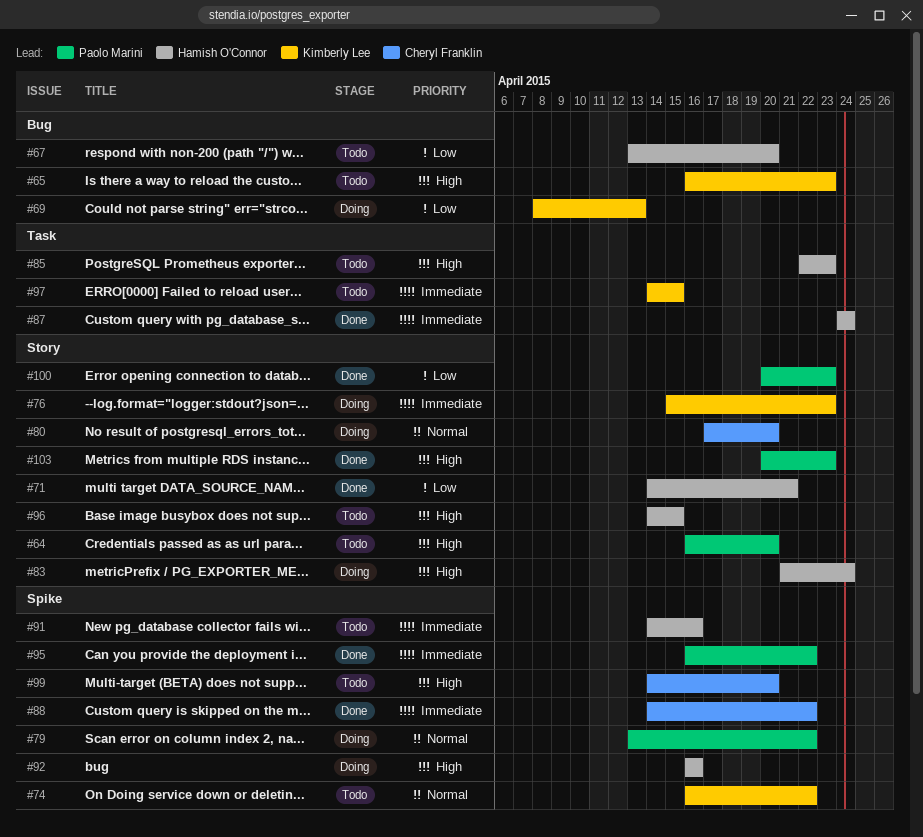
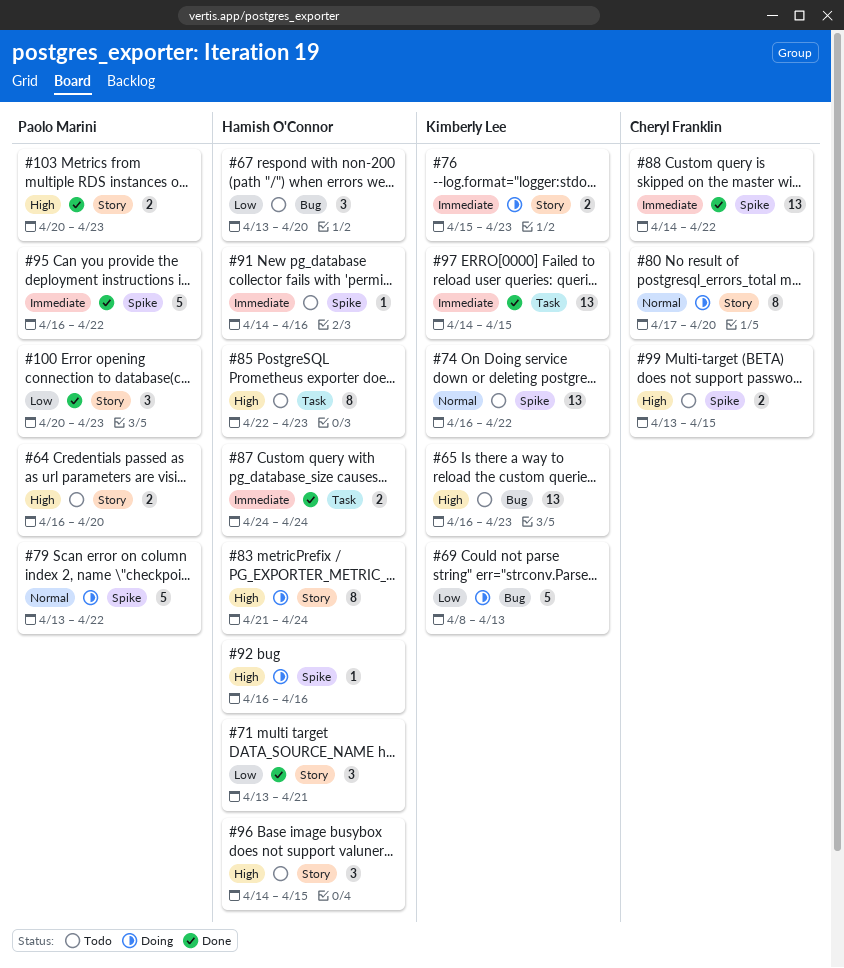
#71, start: Apr 14 -> Apr 13
#97, status: Todo -> Done
#99, start: Apr 14 -> Apr 13
#99, due: Apr 20 -> Apr 15

